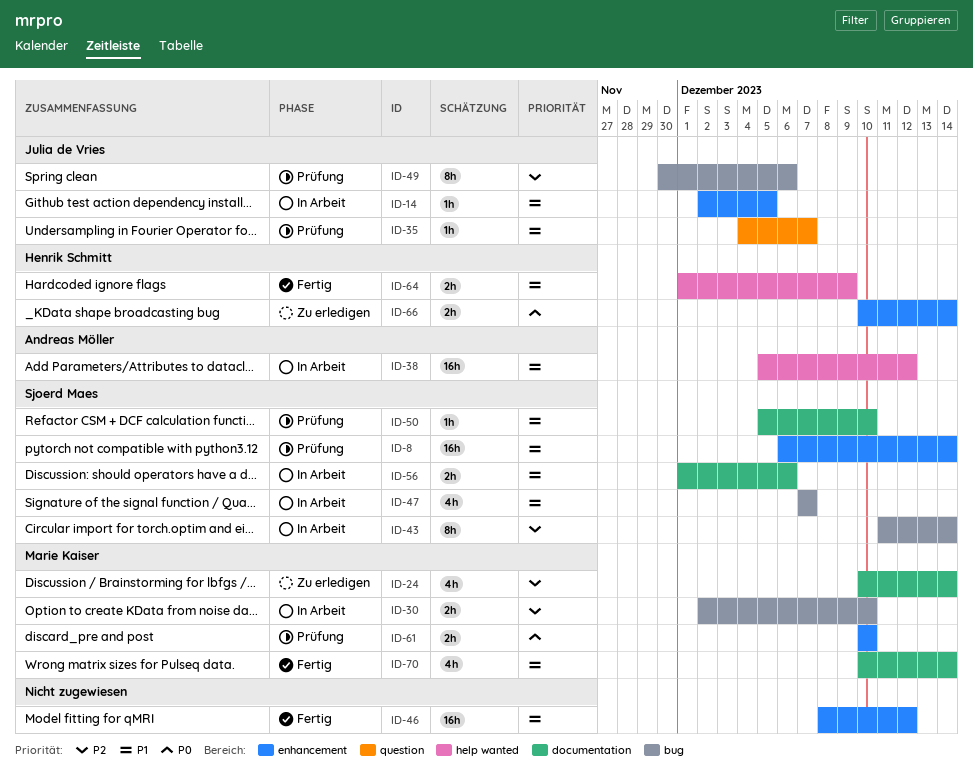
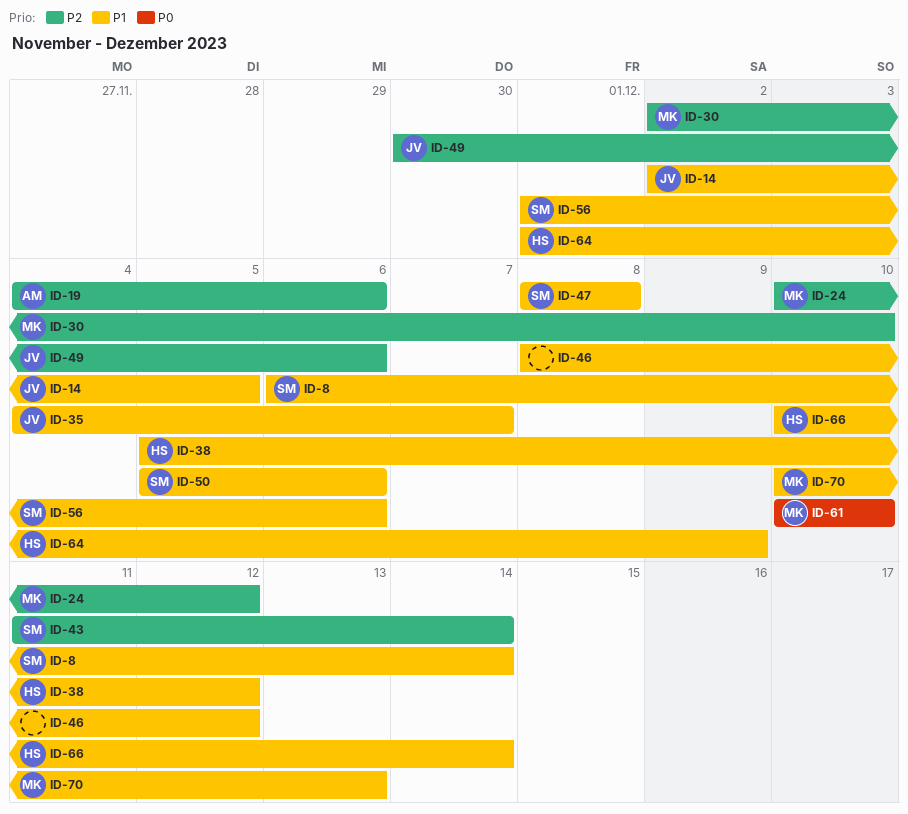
ID-19: none -> present
ID-24, due: Dec 14 -> Dec 12
ID-38, owner: Andreas Möller -> Henrik Schmitt
ID-47, start: Dec 7 -> Dec 8
ID-47, due: Dec 7 -> Dec 8
ID-50, due: Dec 10 -> Dec 6
ID-66, priority: P0 -> P1
ID-70, due: Dec 14 -> Dec 13

